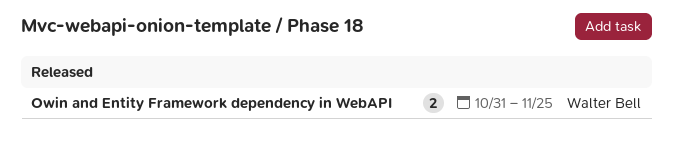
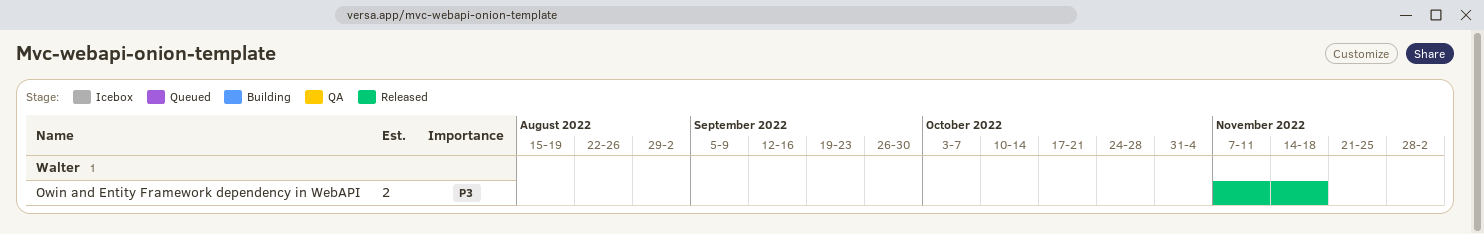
Owin and Entity Framework dependency in WebAPI, start: Oct 31 -> Nov 7
Owin and Entity Framework dependency in WebAPI, due: Nov 25 -> Nov 18

